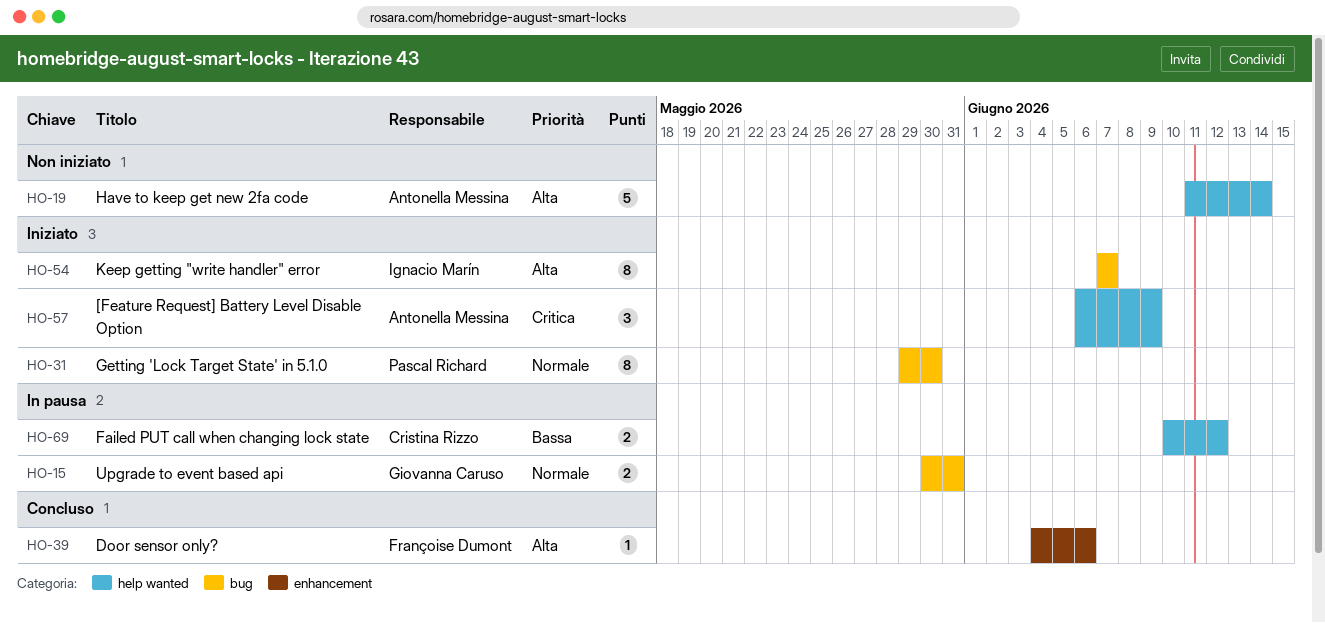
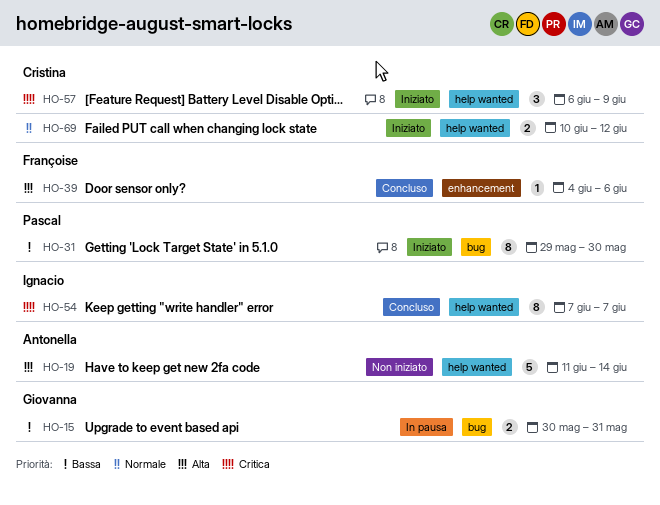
HO-15, priority: Normale -> Bassa
HO-31, priority: Normale -> Bassa
HO-54, status: Iniziato -> Concluso
HO-54, priority: Alta -> Critica
HO-54, label: bug -> help wanted
HO-57, owner: Antonella Messina -> Cristina Rizzo
HO-69, status: In pausa -> Iniziato
HO-69, priority: Bassa -> Normale

